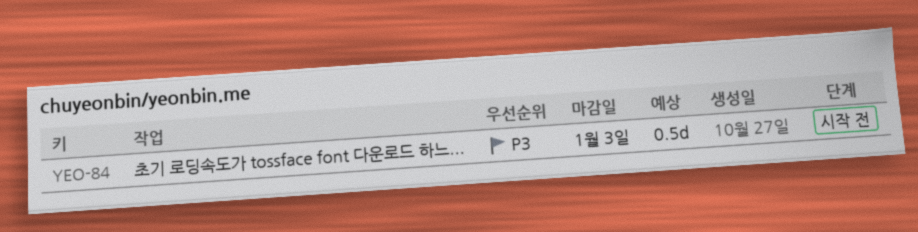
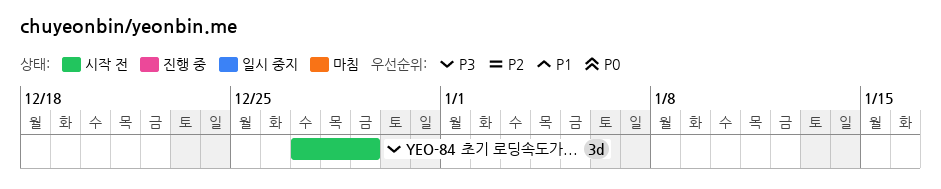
YEO-84, estimate: 0.5d -> 3d
YEO-84, due: Jan 3 -> Dec 29

